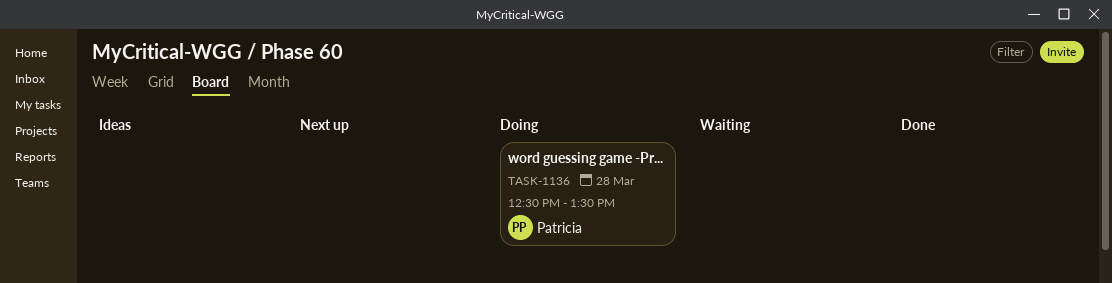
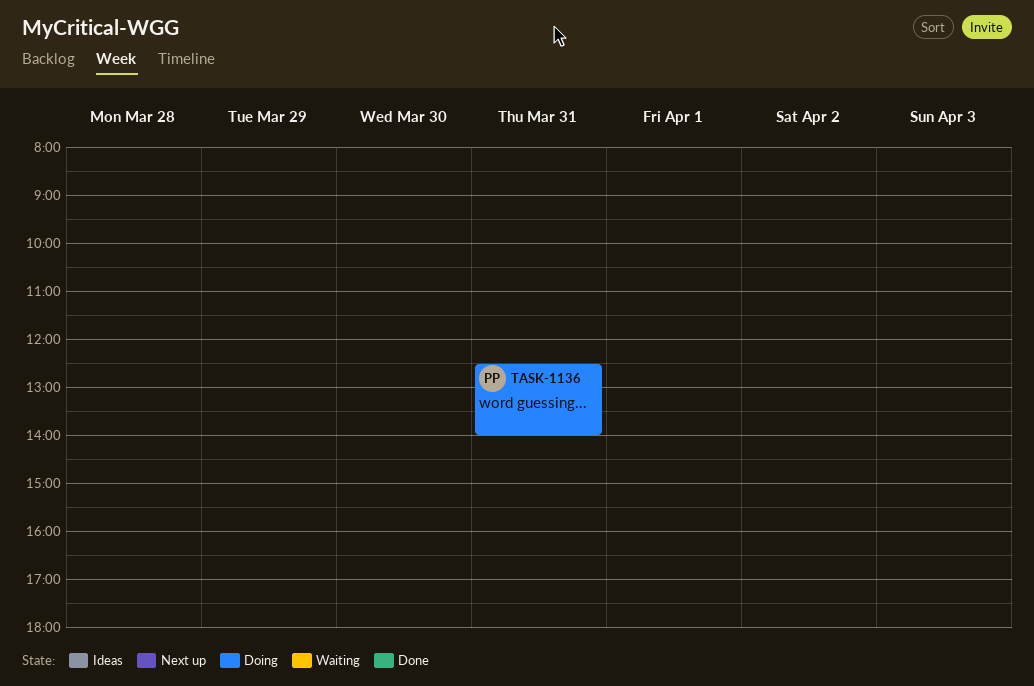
TASK-1136, day: Mar 28 -> Mar 31
TASK-1136, ends: 13:30 -> 14:00

